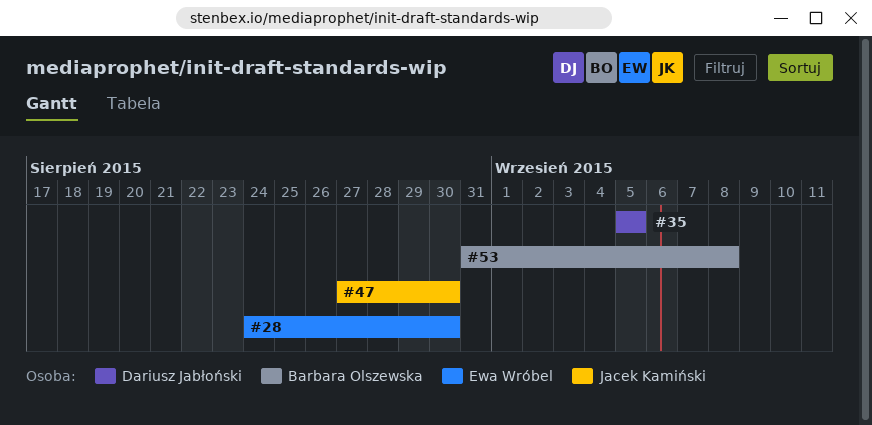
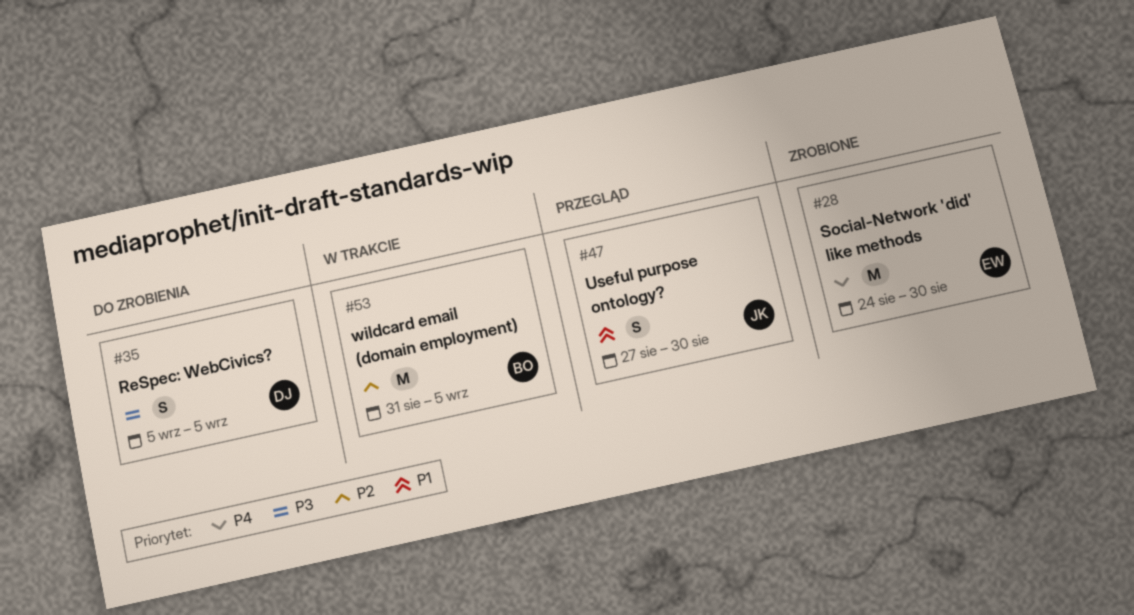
#53, due: Sep 8 -> Sep 5

